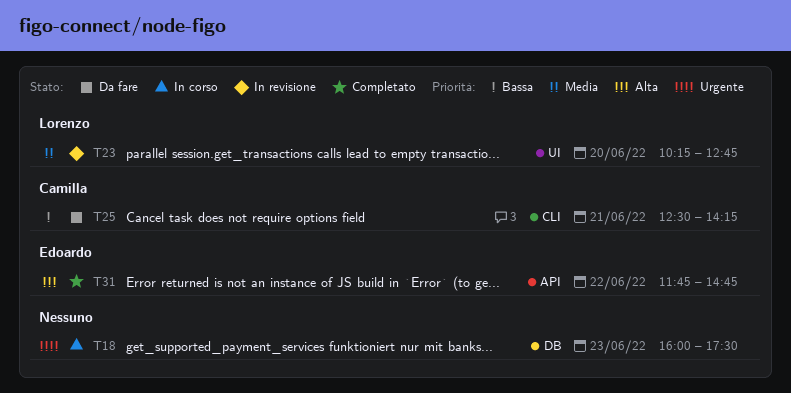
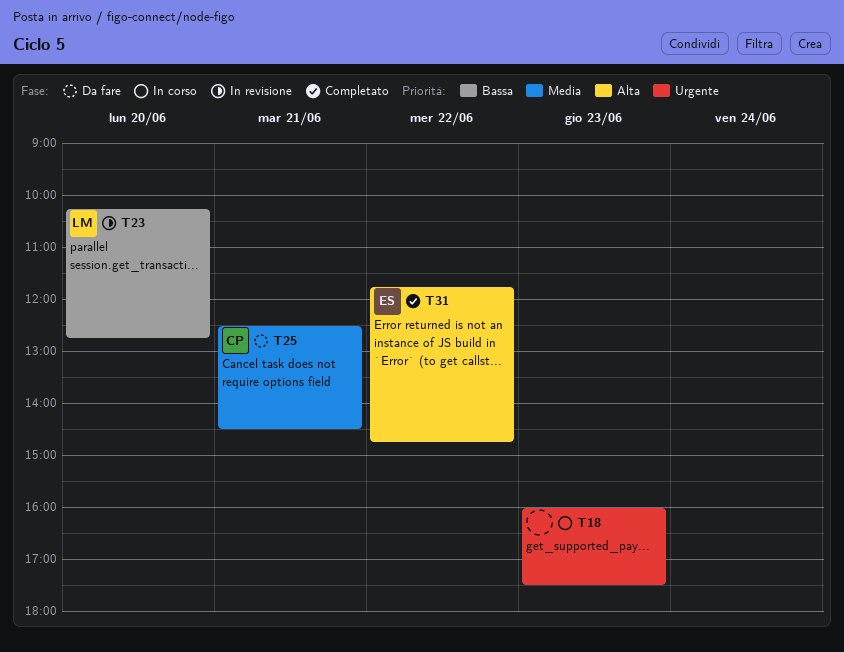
T23, priority: Media -> Bassa
T25, priority: Bassa -> Media
T25, ends: 14:15 -> 14:30

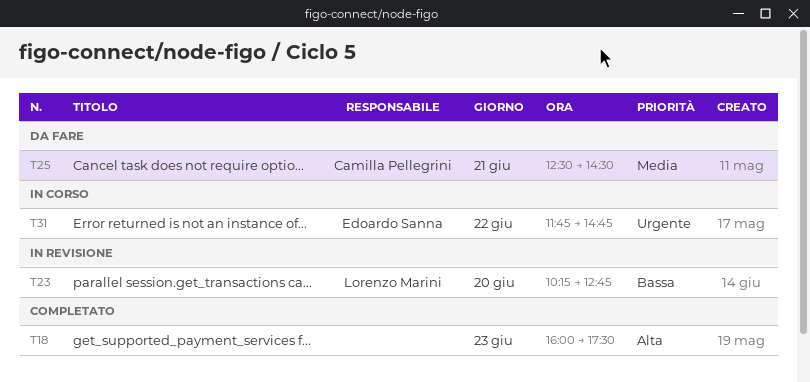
T18, status: In corso -> Completato
T18, priority: Urgente -> Alta
T31, status: Completato -> In corso
T31, priority: Alta -> Urgente

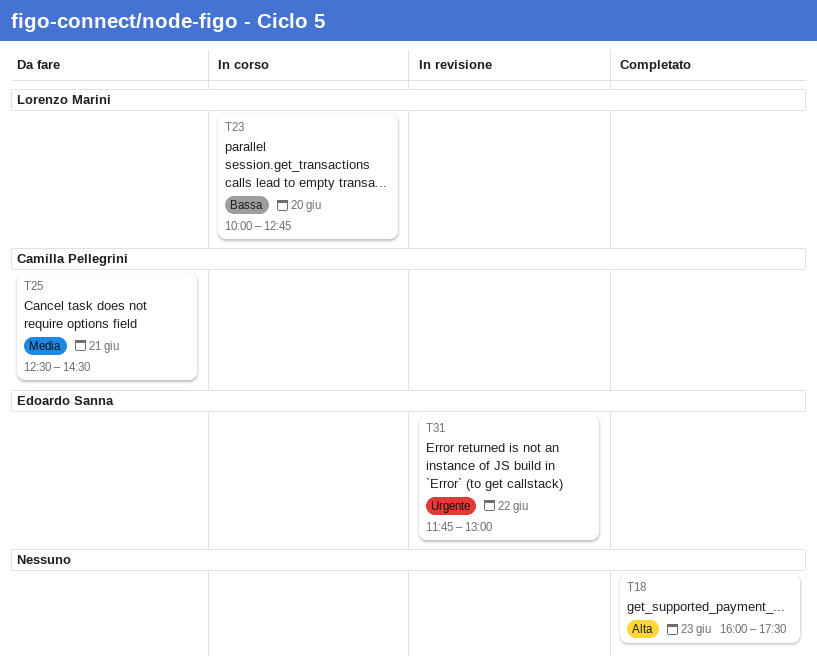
T23, status: In revisione -> In corso
T23, begins: 10:15 -> 10:00
T31, status: In corso -> In revisione
T31, ends: 14:45 -> 13:00

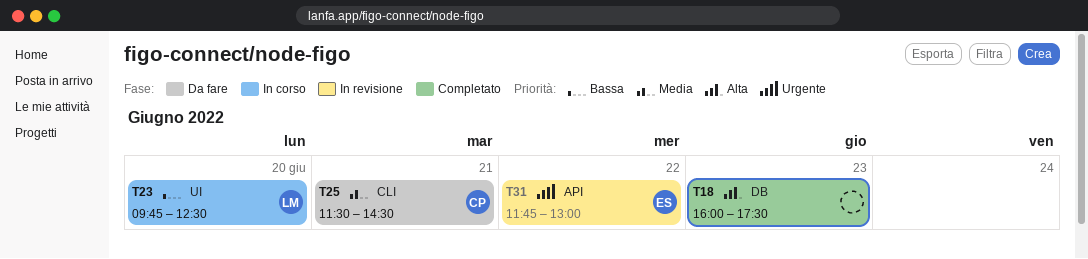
T23, begins: 10:00 -> 09:45
T23, ends: 12:45 -> 12:30
T25, begins: 12:30 -> 11:30

